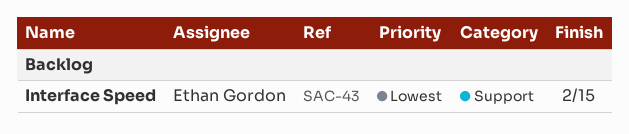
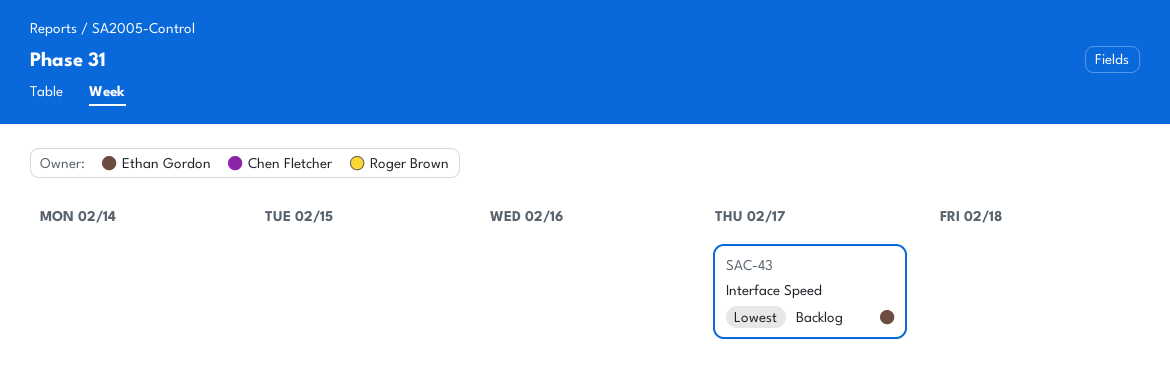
SAC-43, due: Feb 15 -> Feb 17

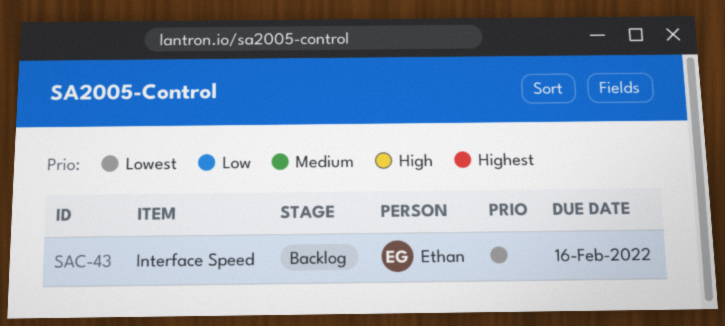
SAC-43, due: Feb 17 -> Feb 16

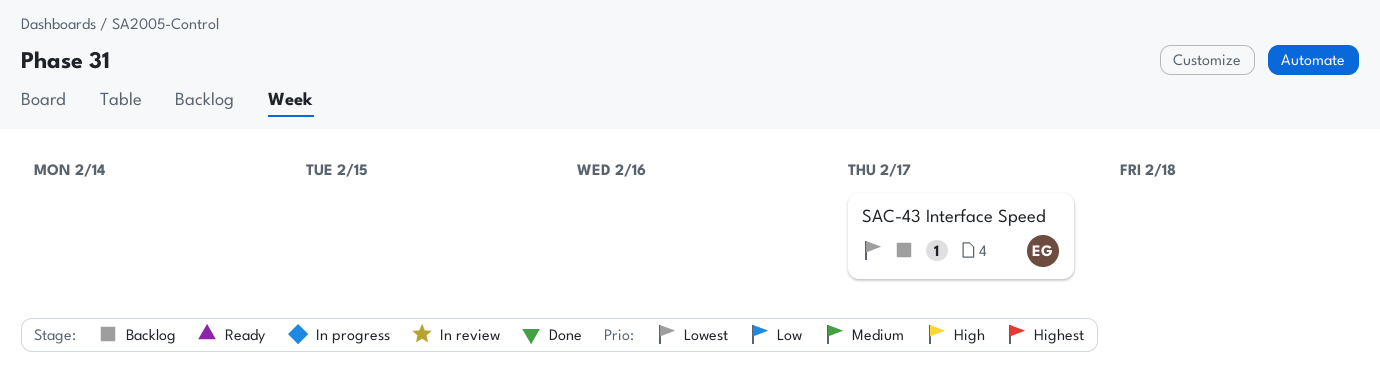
SAC-43, due: Feb 16 -> Feb 17

